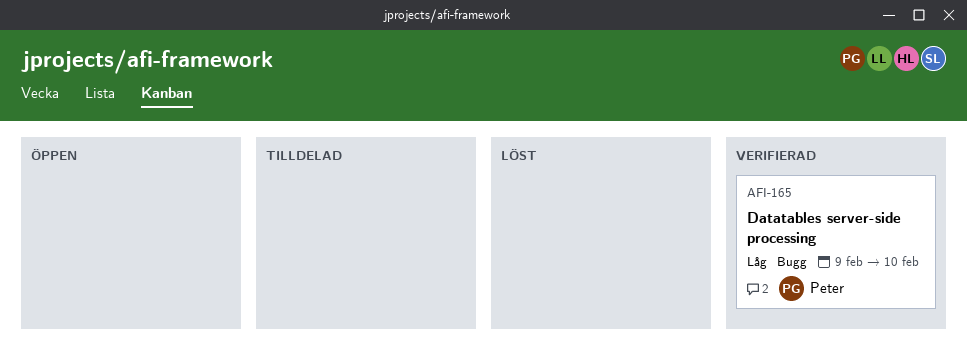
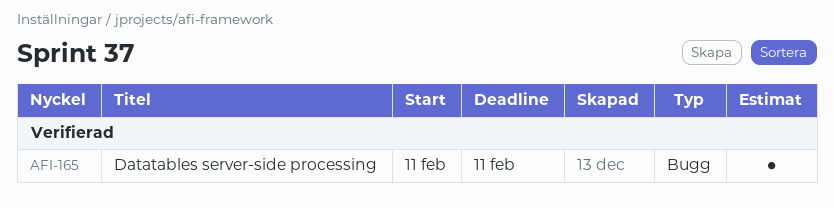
AFI-165, start: Feb 9 -> Feb 11
AFI-165, due: Feb 10 -> Feb 11

